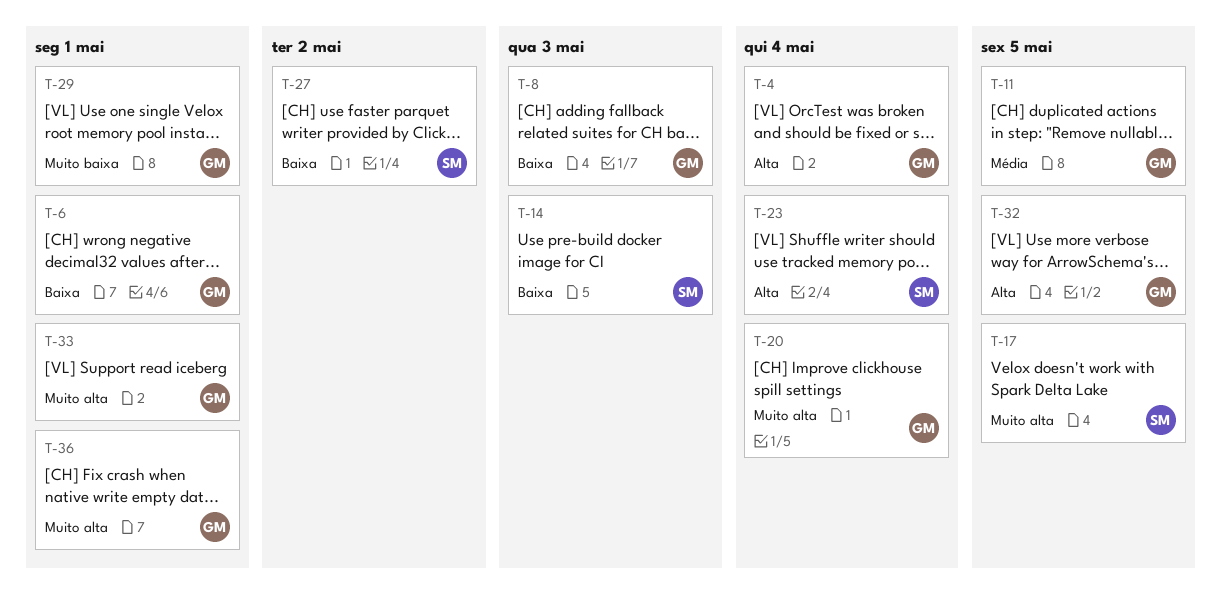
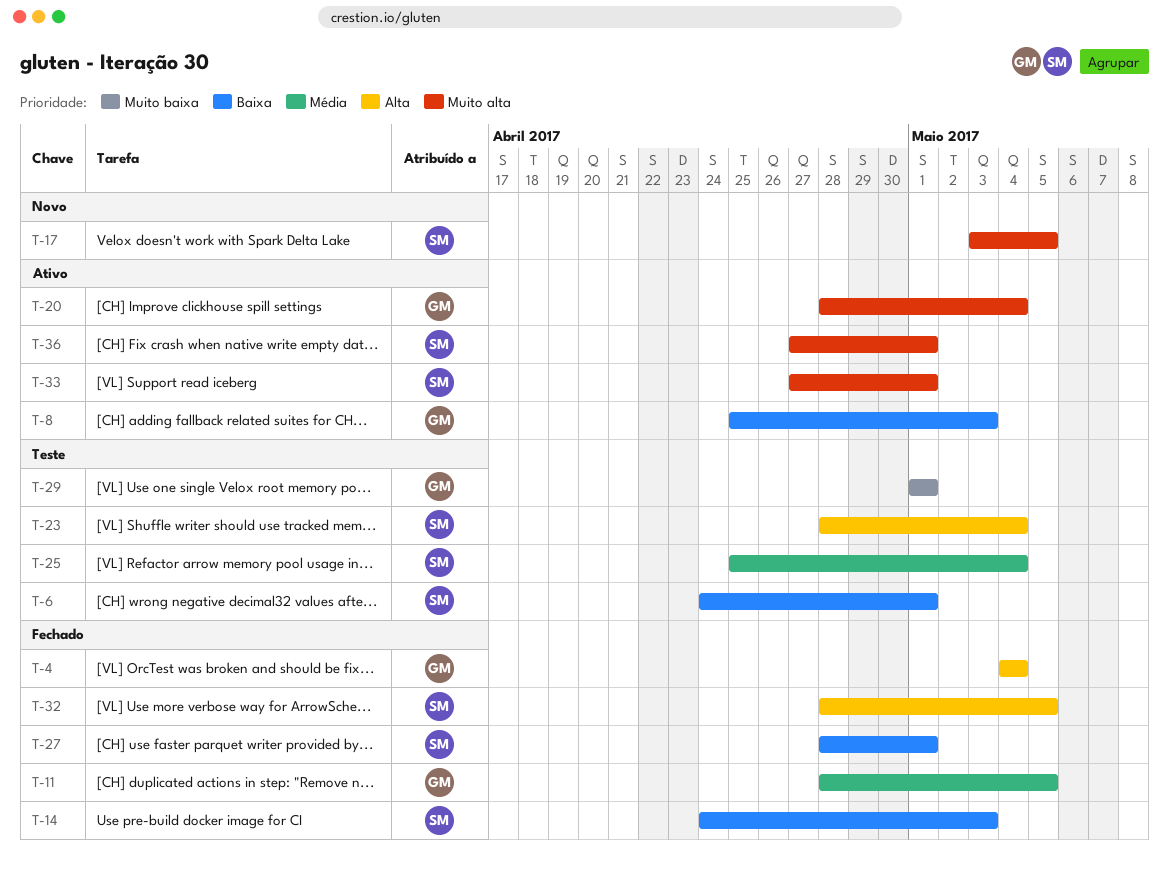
T-6, owner: GM -> SM
T-25: none -> present
T-27, due: May 2 -> May 1
T-32, owner: GM -> SM
T-33, owner: GM -> SM
T-36, owner: GM -> SM

